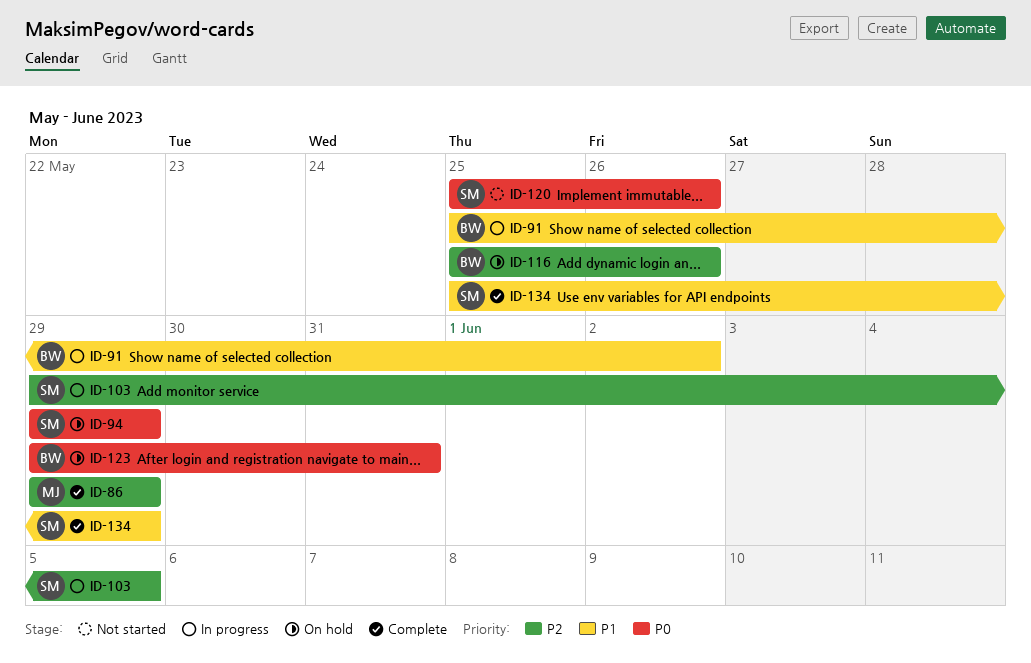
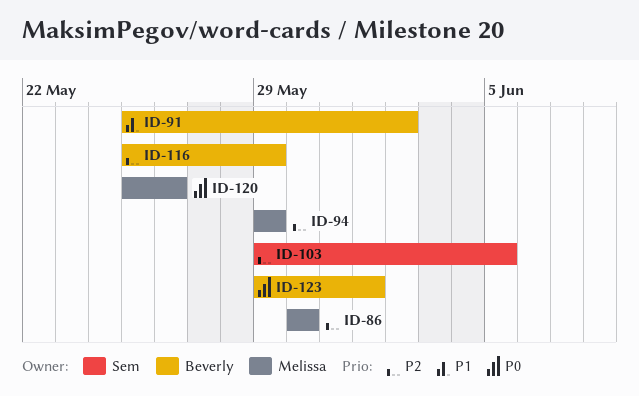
ID-86, start: May 29 -> May 30
ID-86, due: May 29 -> May 30
ID-94, owner: Sem -> Melissa
ID-94, priority: P0 -> P2
ID-116, due: May 26 -> May 29
ID-120, owner: Sem -> Melissa
ID-123, due: May 31 -> Jun 1
ID-134: present -> none

